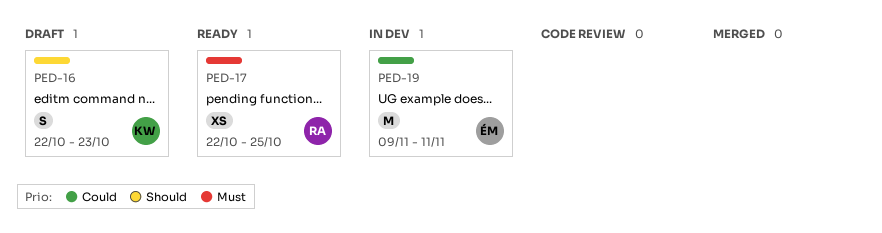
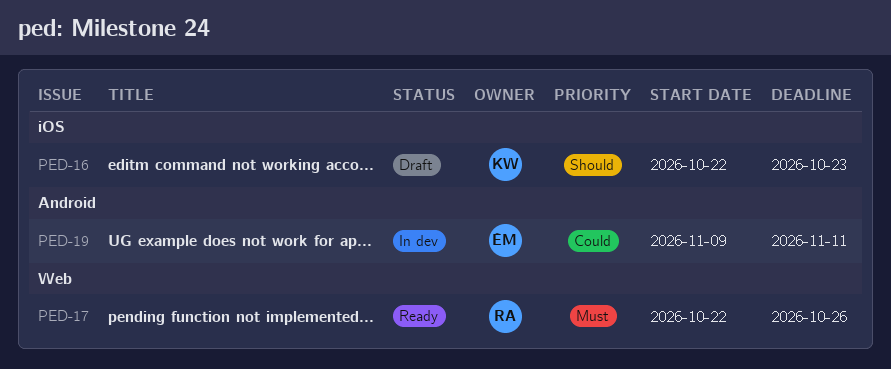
PED-17, due: Oct 25 -> Oct 26

